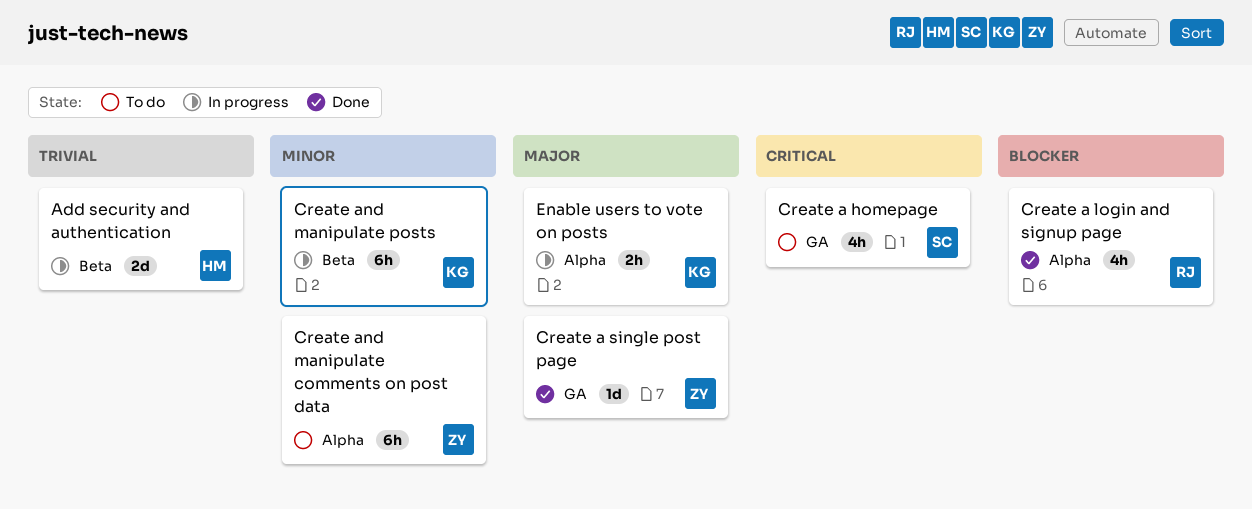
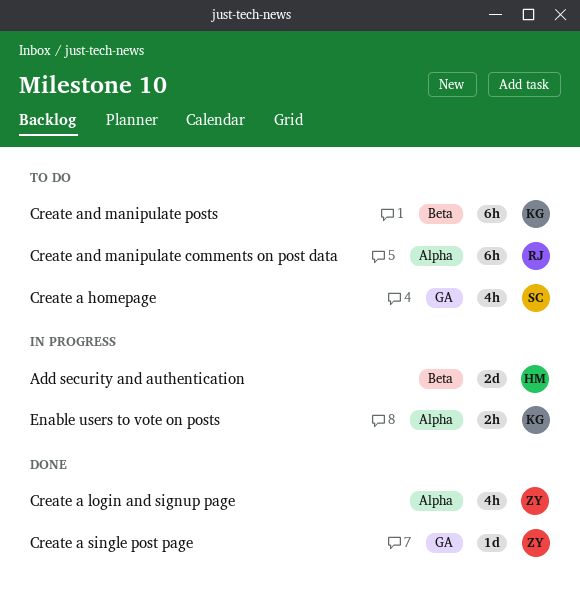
Create a login and signup page, owner: RJ -> ZY
Create and manipulate comments on post data, owner: ZY -> RJ
Create and manipulate posts, status: In progress -> To do

